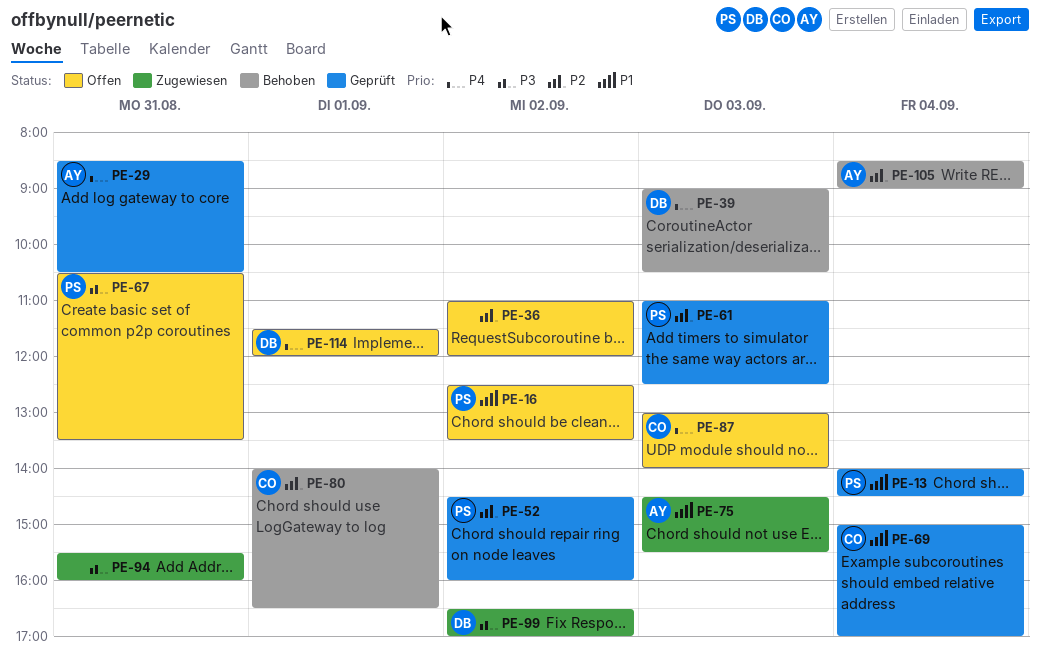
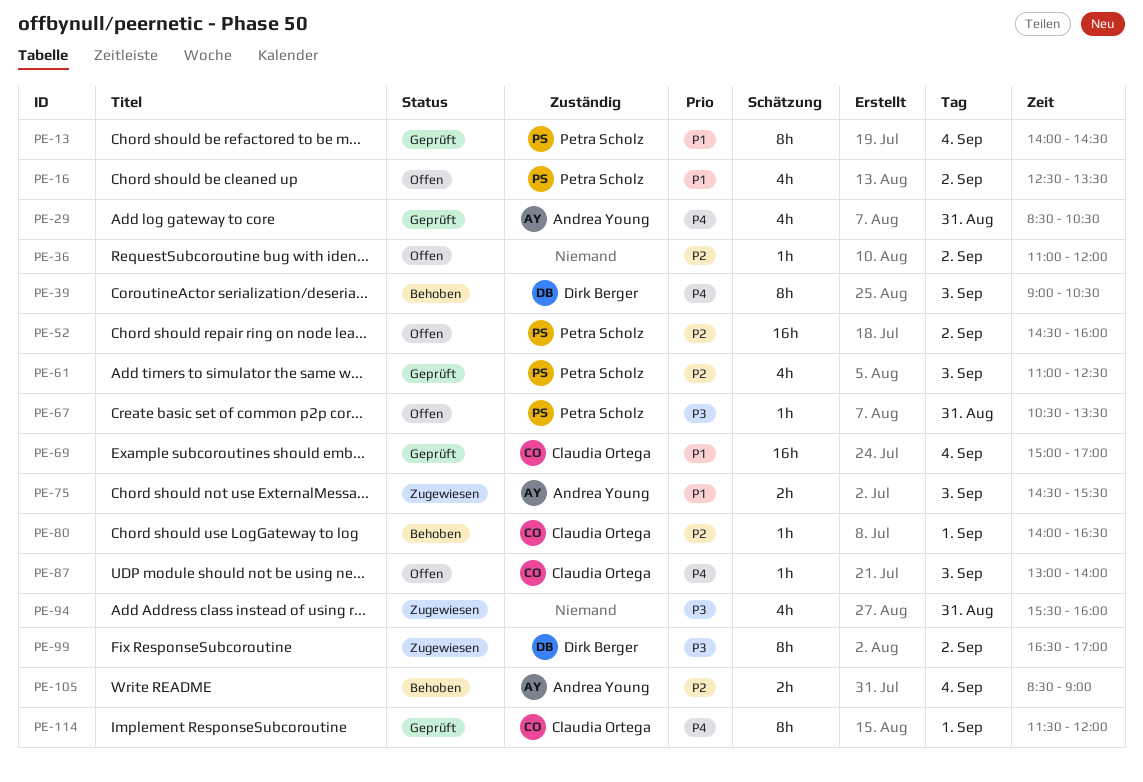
PE-52, status: Geprüft -> Offen
PE-114, status: Offen -> Geprüft
PE-114, owner: Dirk Berger -> Claudia Ortega

